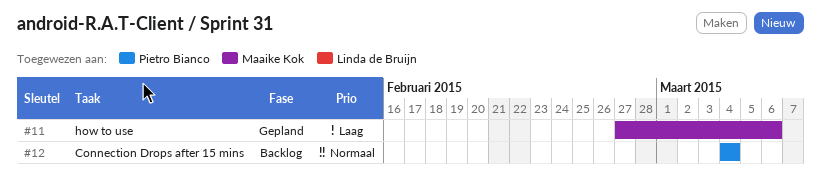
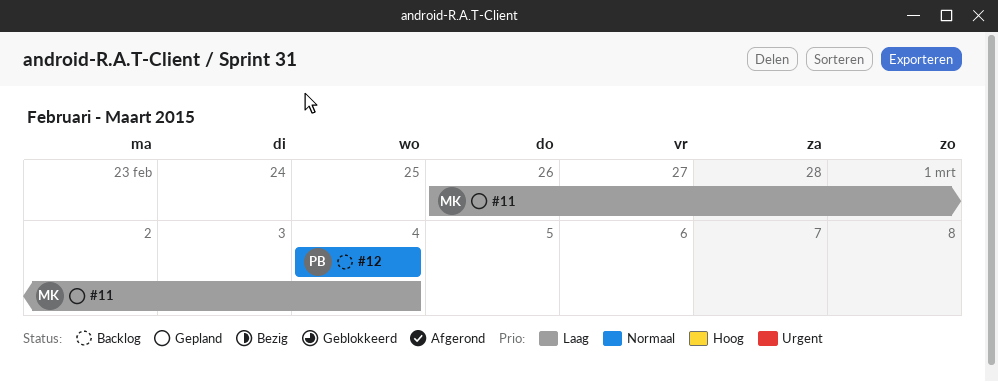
#11, start: Feb 27 -> Feb 26
#11, due: Mar 6 -> Mar 4

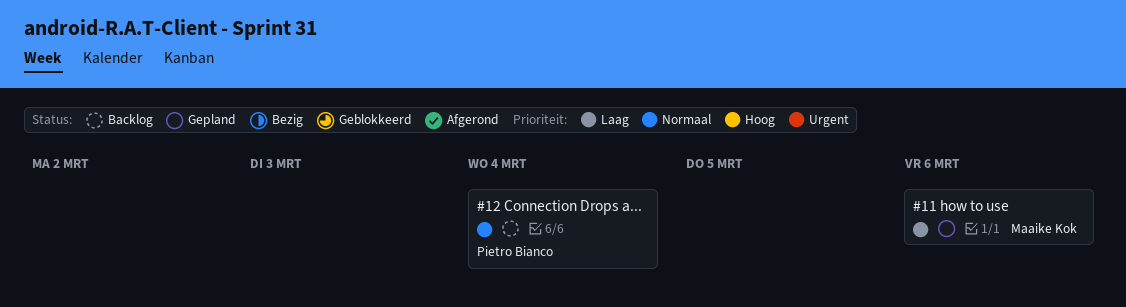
#11, due: Mar 4 -> Mar 6

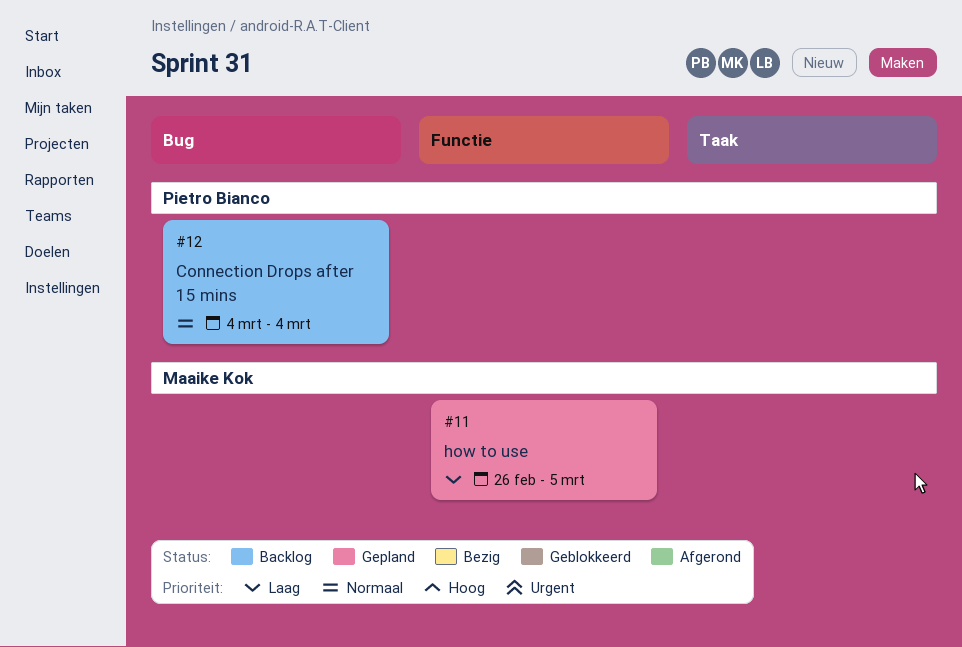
#11, due: Mar 6 -> Mar 5

